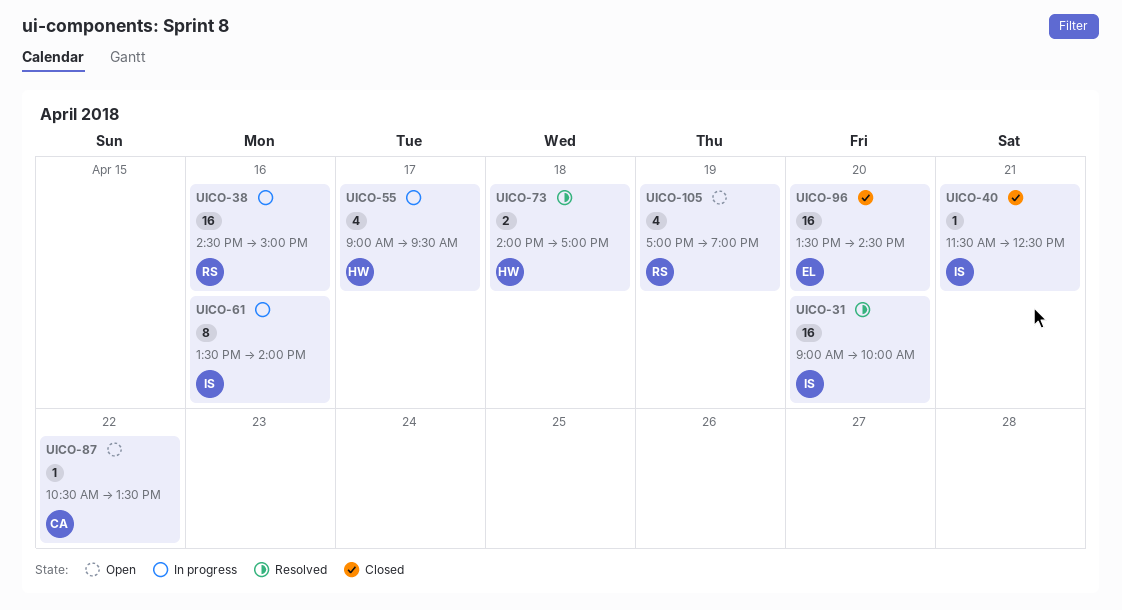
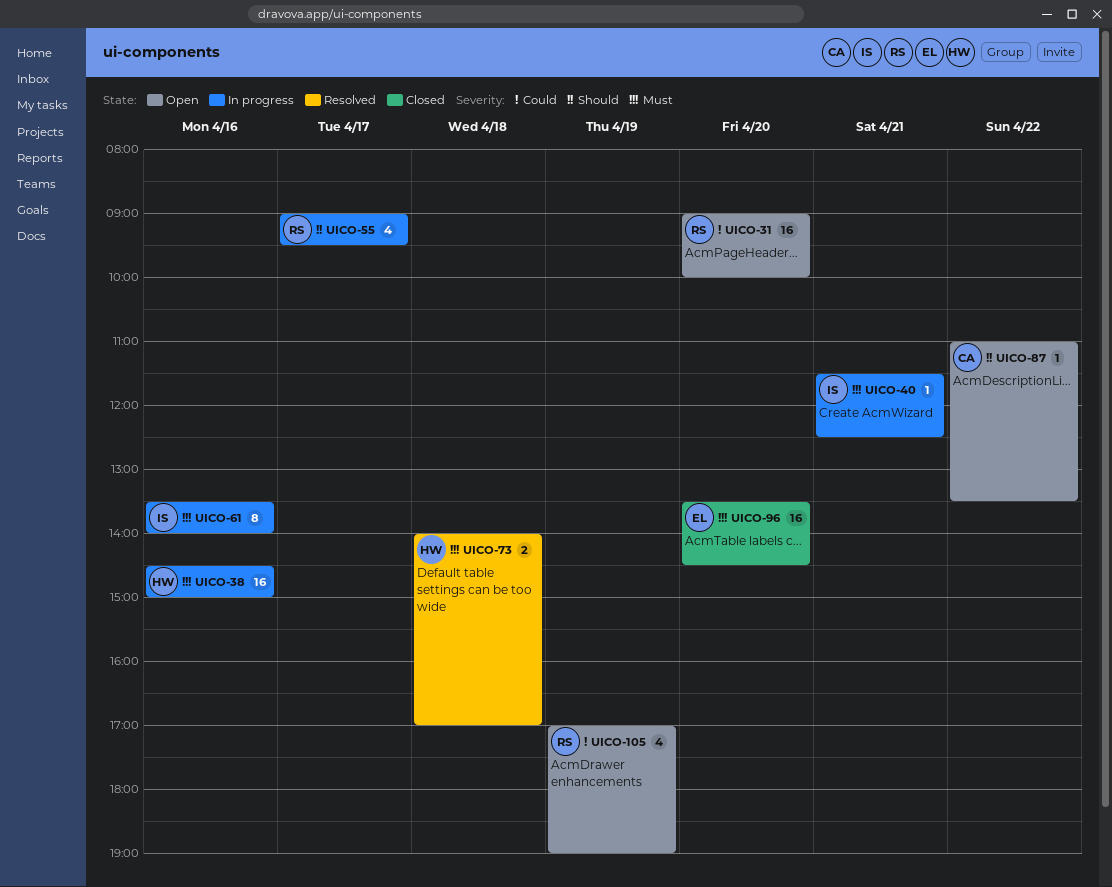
UICO-31, status: Resolved -> Open
UICO-31, owner: IS -> RS
UICO-38, owner: RS -> HW
UICO-40, status: Closed -> In progress
UICO-55, owner: HW -> RS
UICO-87, begins: 10:30 -> 11:00

